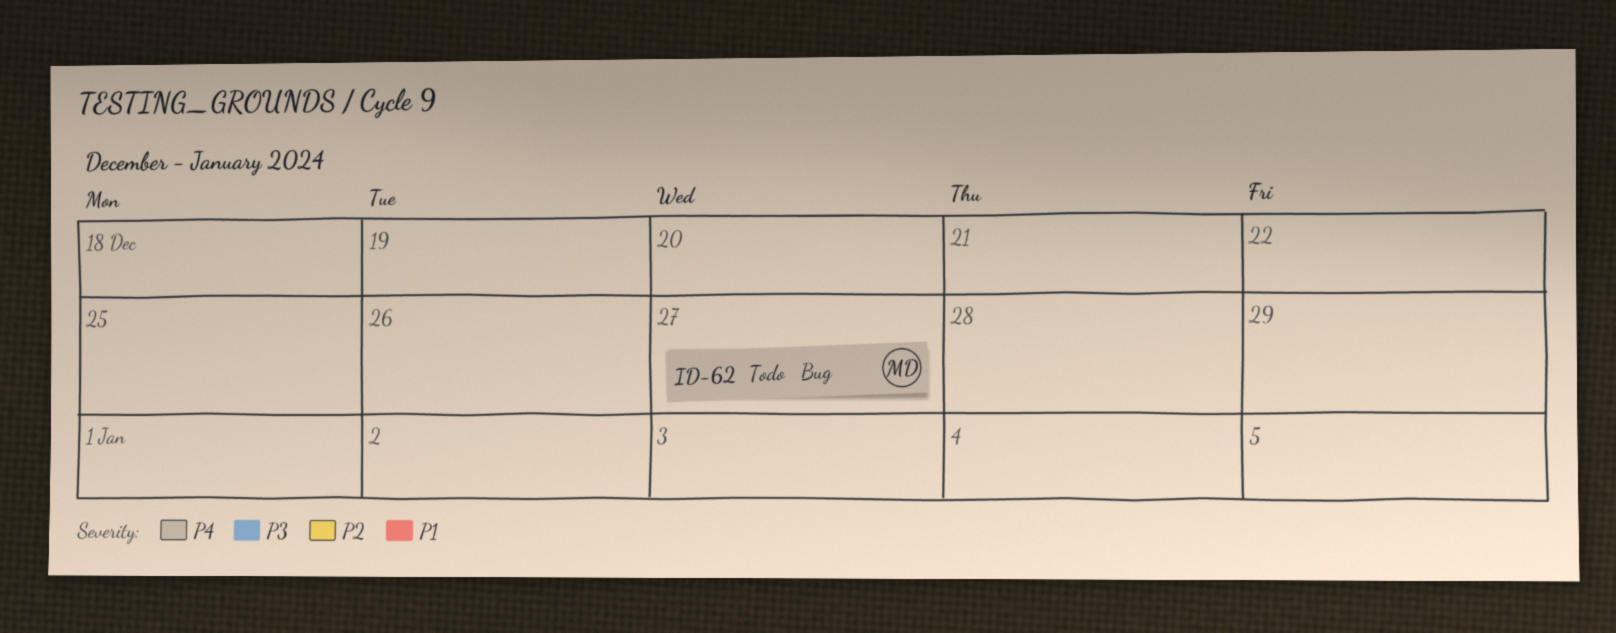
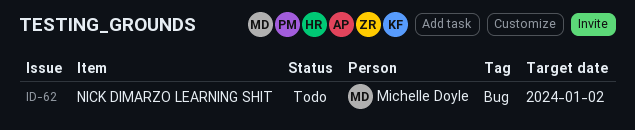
ID-62, due: Dec 27 -> Jan 2

